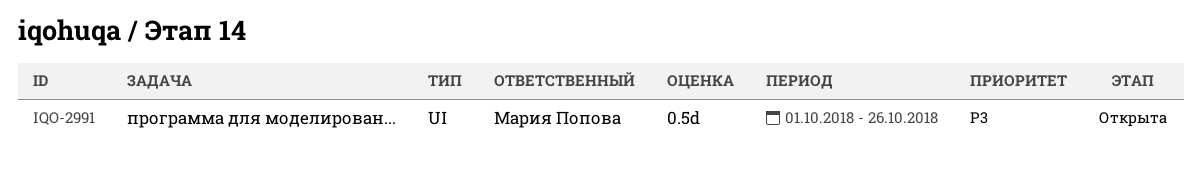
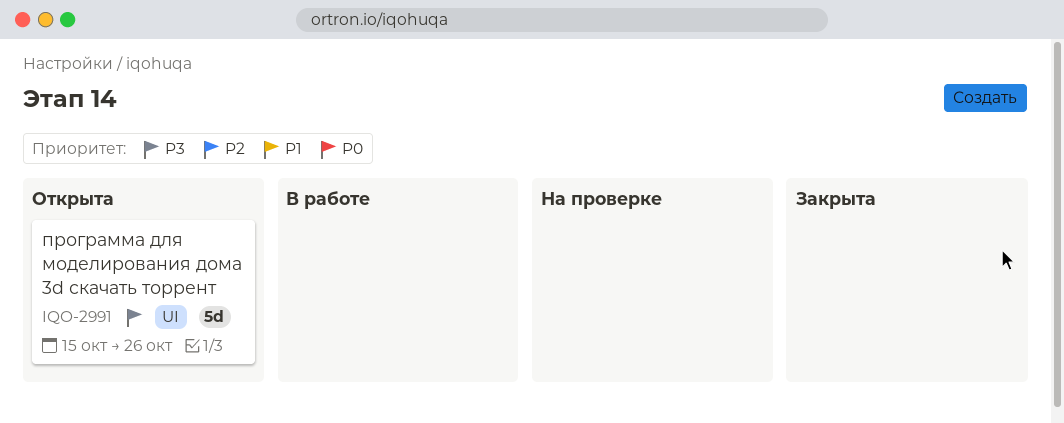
IQO-2991, estimate: 0.5d -> 5d
IQO-2991, start: Oct 1 -> Oct 15

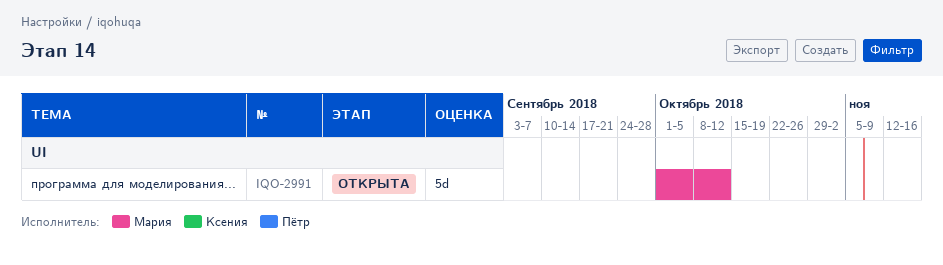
IQO-2991, start: Oct 15 -> Oct 1
IQO-2991, due: Oct 26 -> Oct 12

